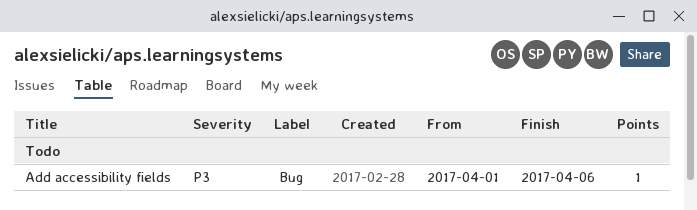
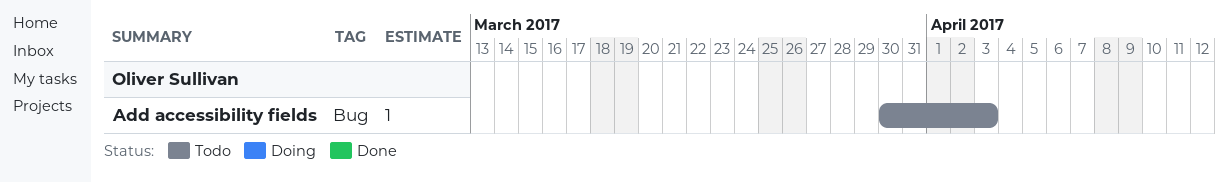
Add accessibility fields, start: Apr 1 -> Mar 30
Add accessibility fields, due: Apr 6 -> Apr 3

